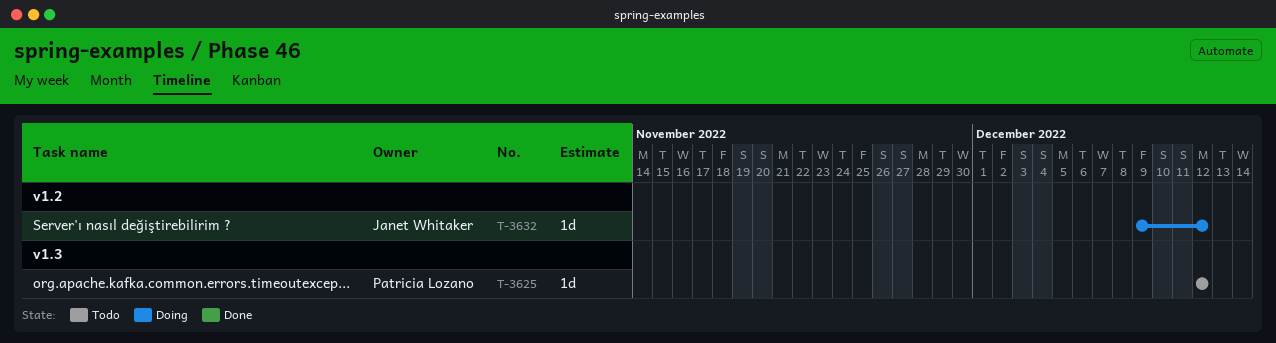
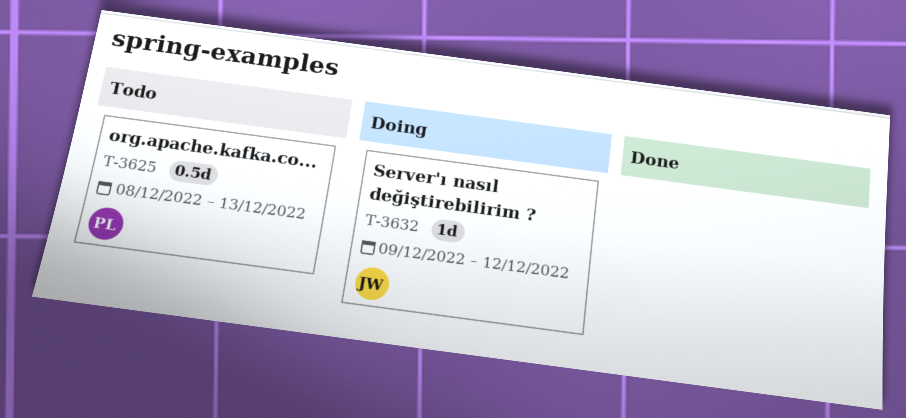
T-3625, estimate: 1d -> 0.5d
T-3625, start: Dec 12 -> Dec 8
T-3625, due: Dec 12 -> Dec 13

